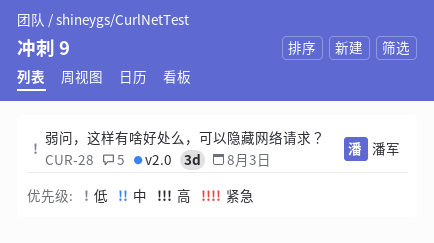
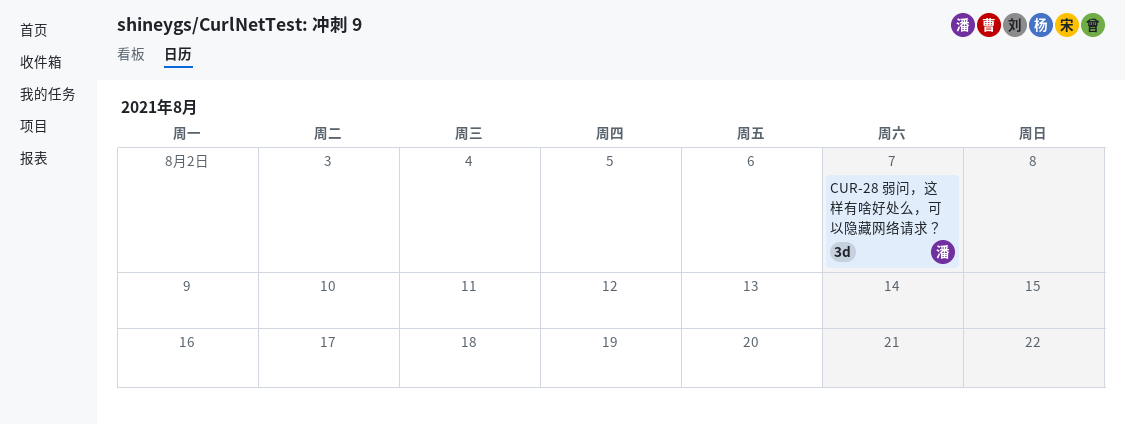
CUR-28, due: Aug 3 -> Aug 7

